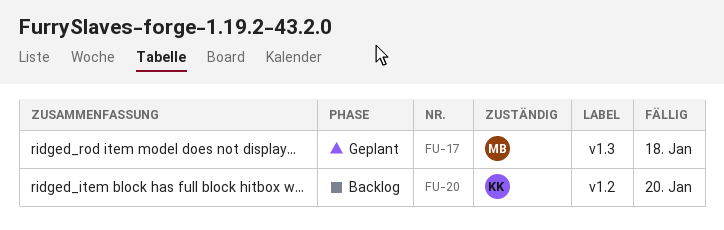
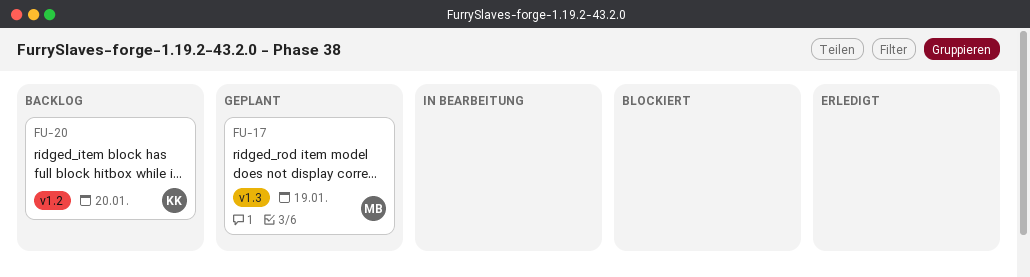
FU-17, due: Jan 18 -> Jan 19

